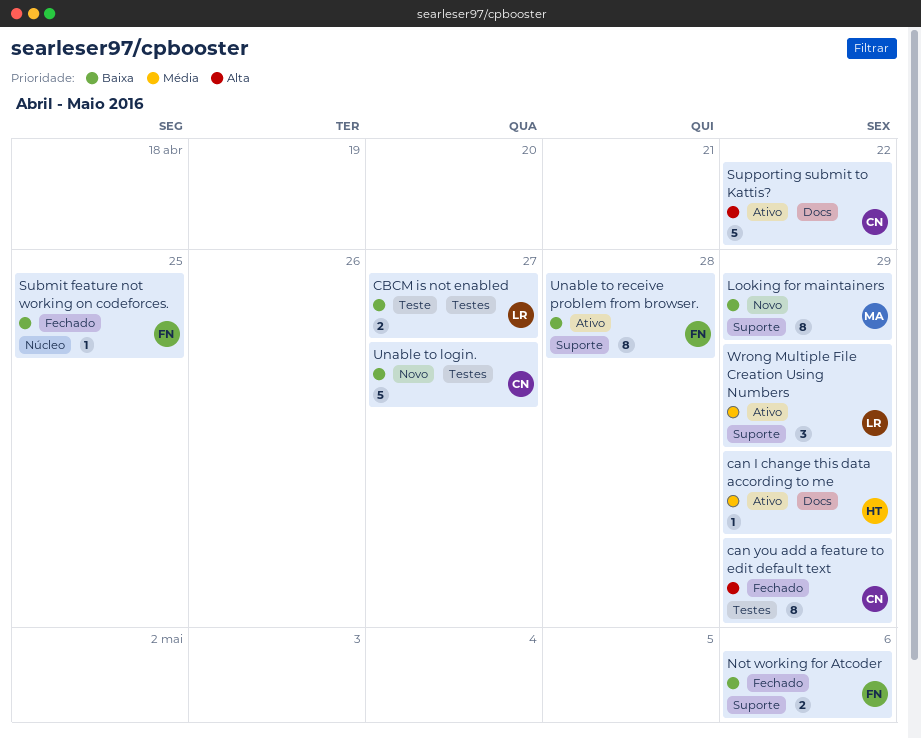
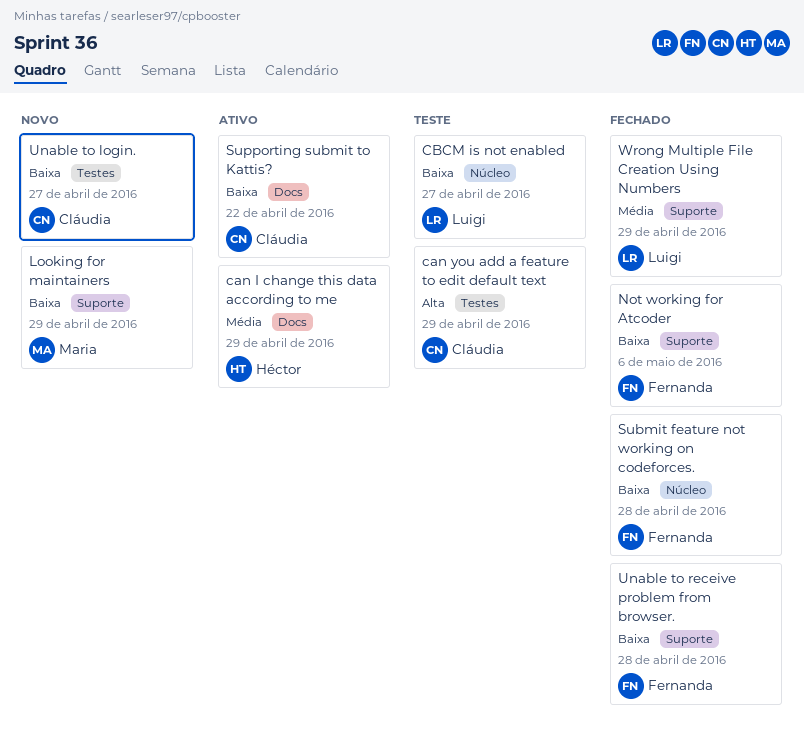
can you add a feature to edit default text, status: Fechado -> Teste
CBCM is not enabled, label: Testes -> Núcleo
Submit feature not working on codeforces., due: Apr 25 -> Apr 28
Supporting submit to Kattis?, priority: Alta -> Baixa
Unable to receive problem from browser., status: Ativo -> Fechado
Wrong Multiple File Creation Using Numbers, status: Ativo -> Fechado

